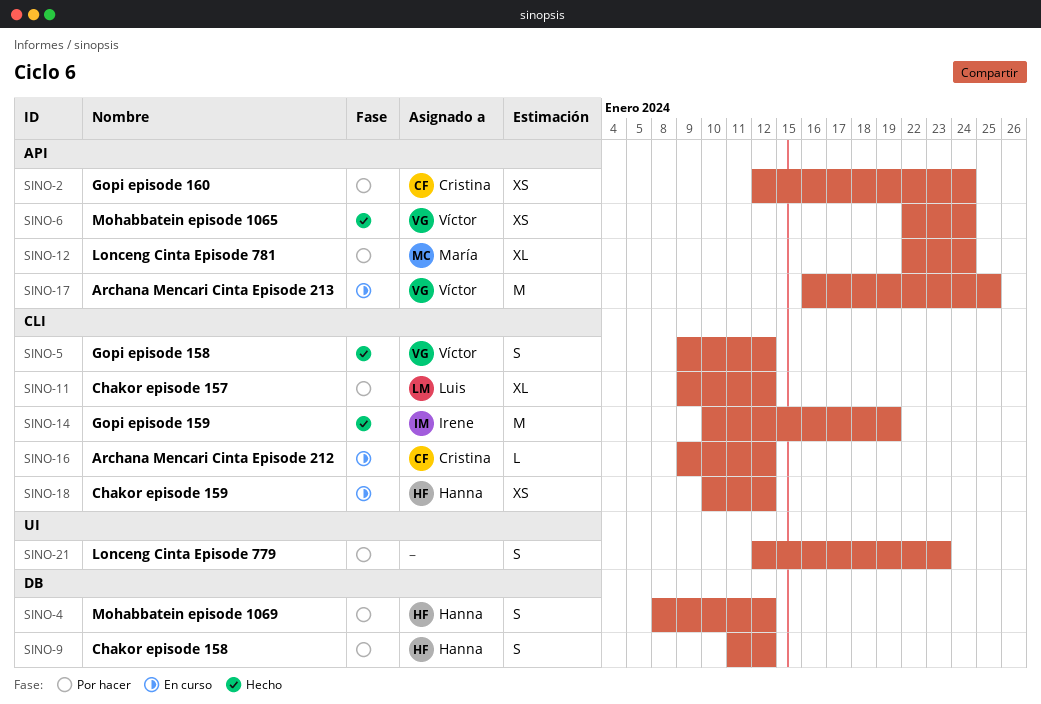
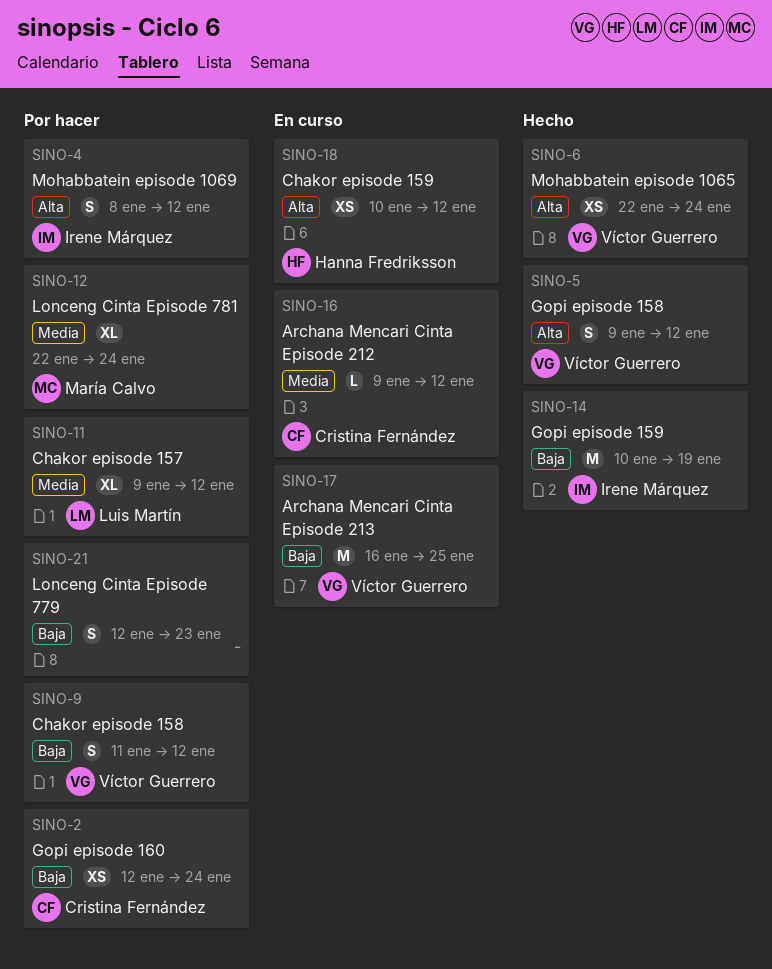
SINO-4, owner: Hanna Fredriksson -> Irene Márquez
SINO-9, owner: Hanna Fredriksson -> Víctor Guerrero

